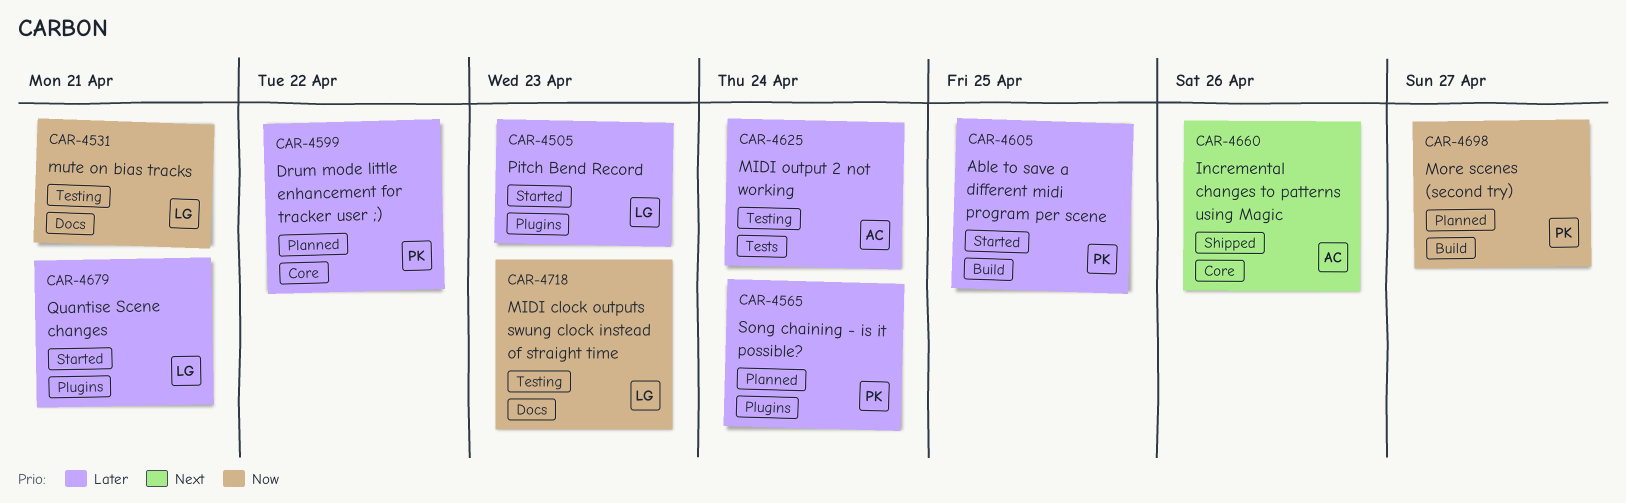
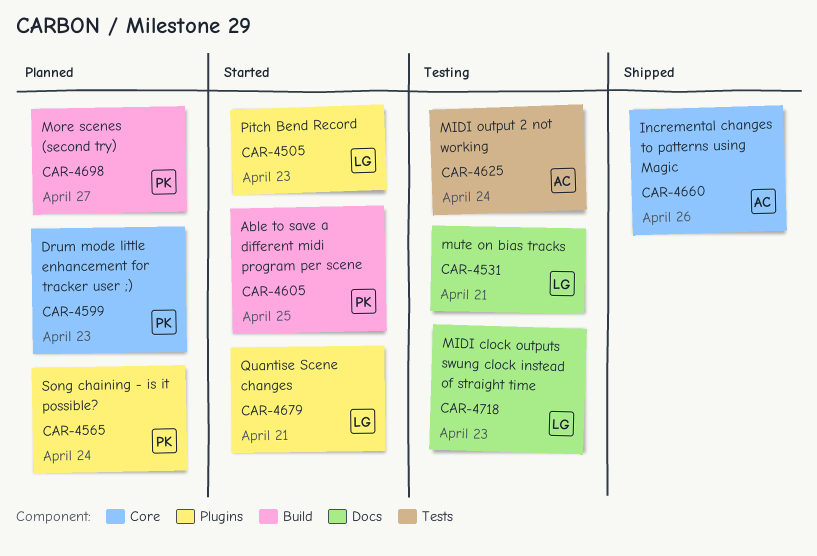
CAR-4599, due: Apr 22 -> Apr 23

